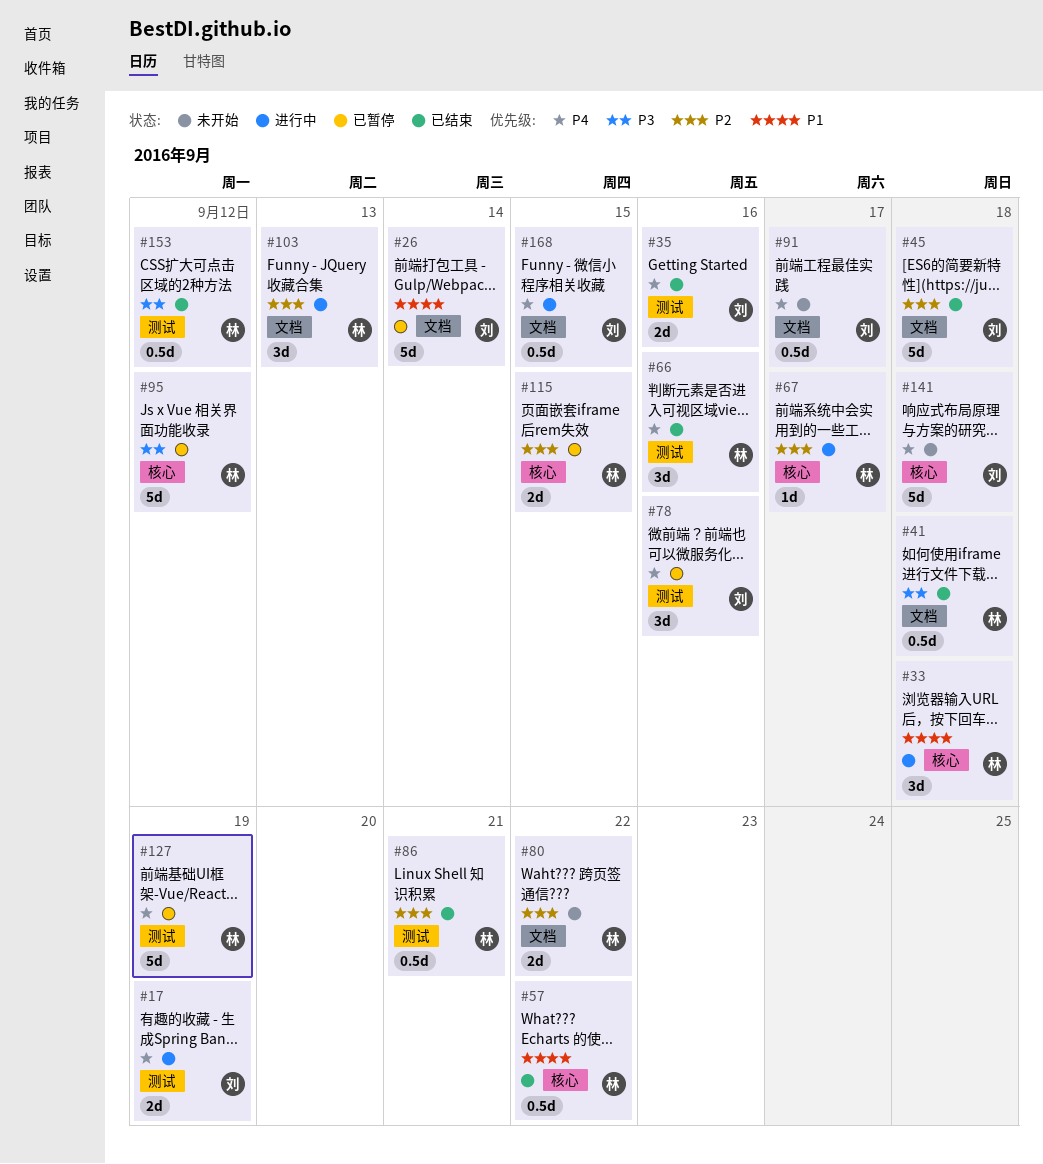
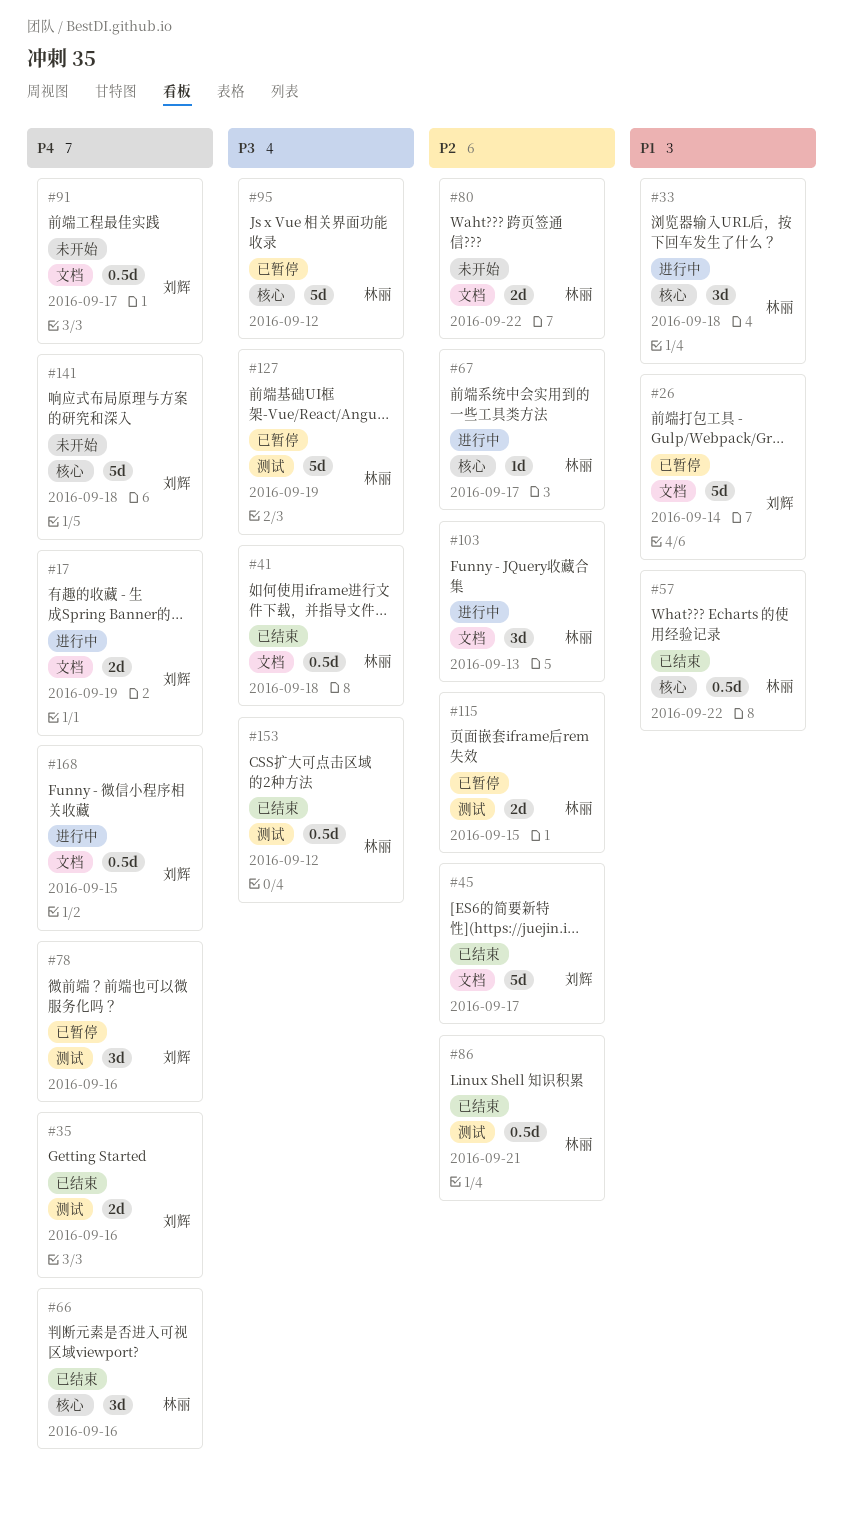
#17, label: 测试 -> 文档
#45, due: Sep 18 -> Sep 17
#66, label: 测试 -> 核心
#115, label: 核心 -> 测试
#127, priority: P4 -> P3

